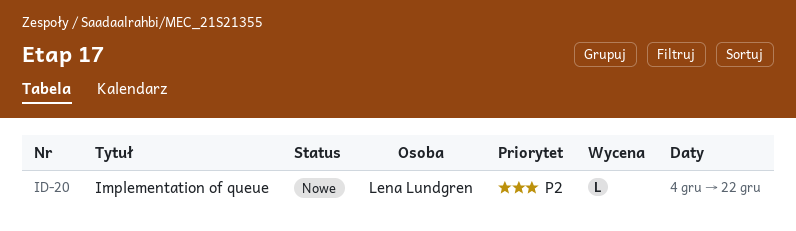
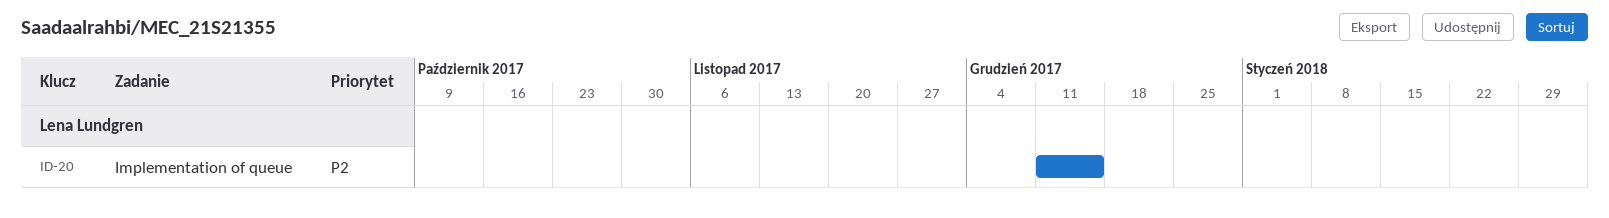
ID-20, start: Dec 4 -> Dec 11
ID-20, due: Dec 22 -> Dec 15

